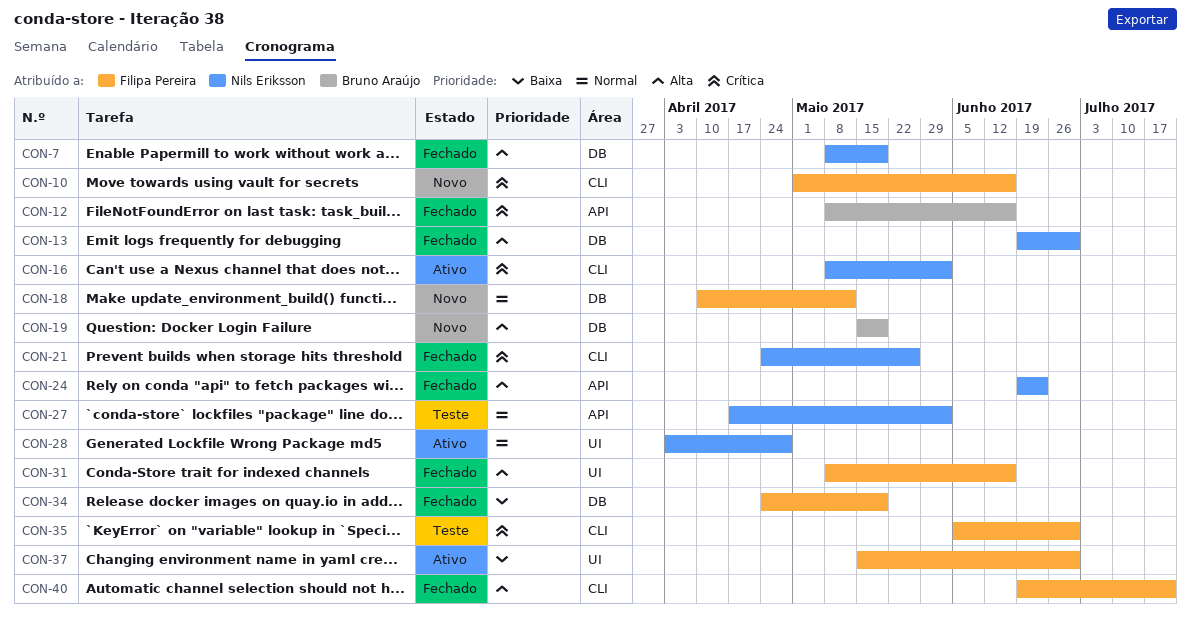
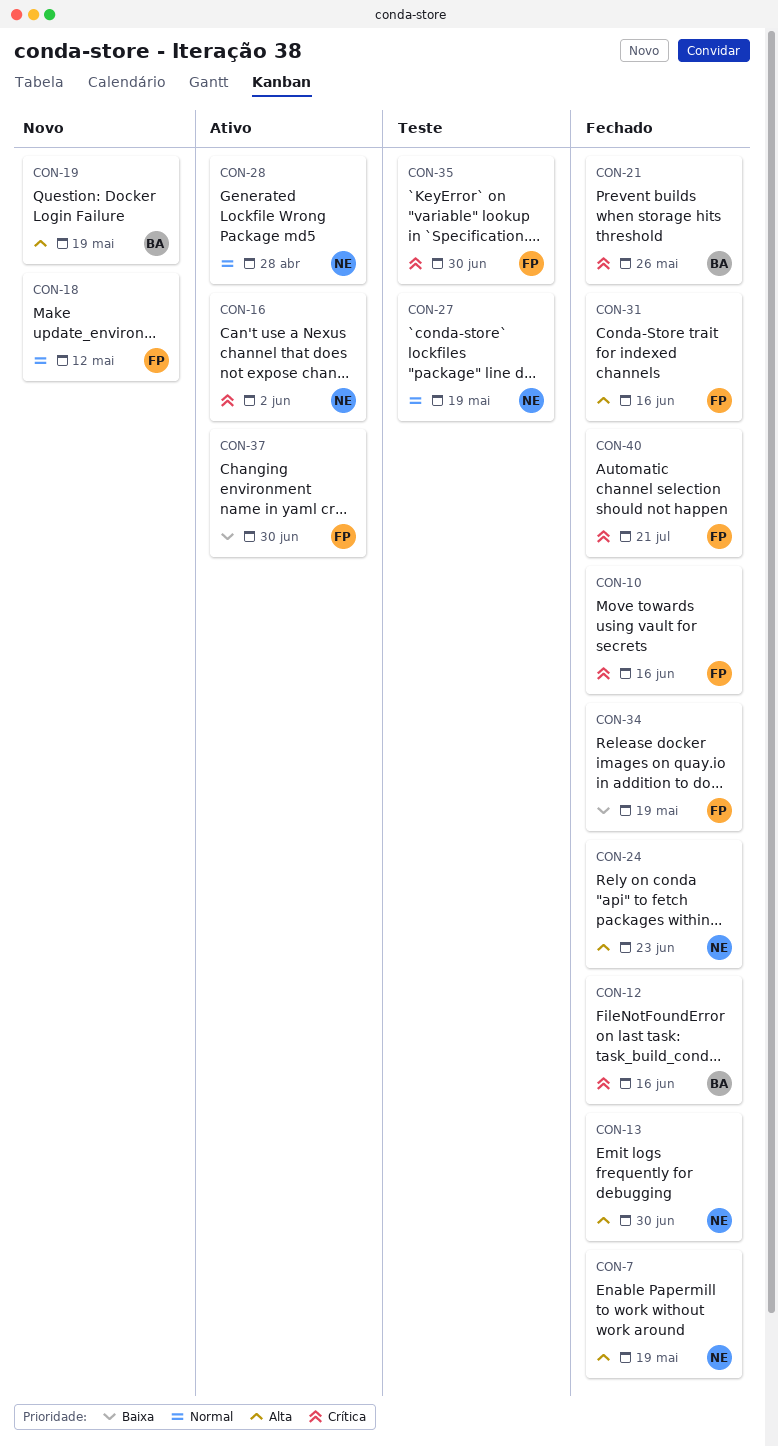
CON-10, status: Novo -> Fechado
CON-21, owner: Nils Eriksson -> Bruno Araújo
CON-27, due: Jun 2 -> May 19
CON-40, priority: Alta -> Crítica

